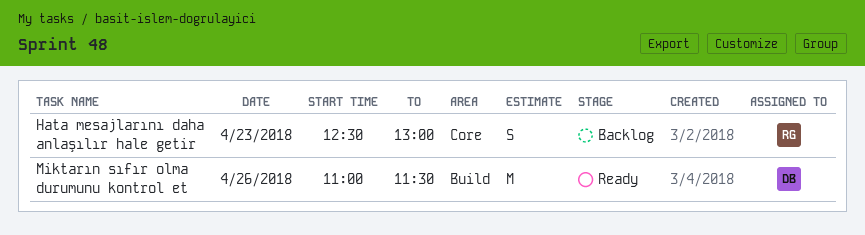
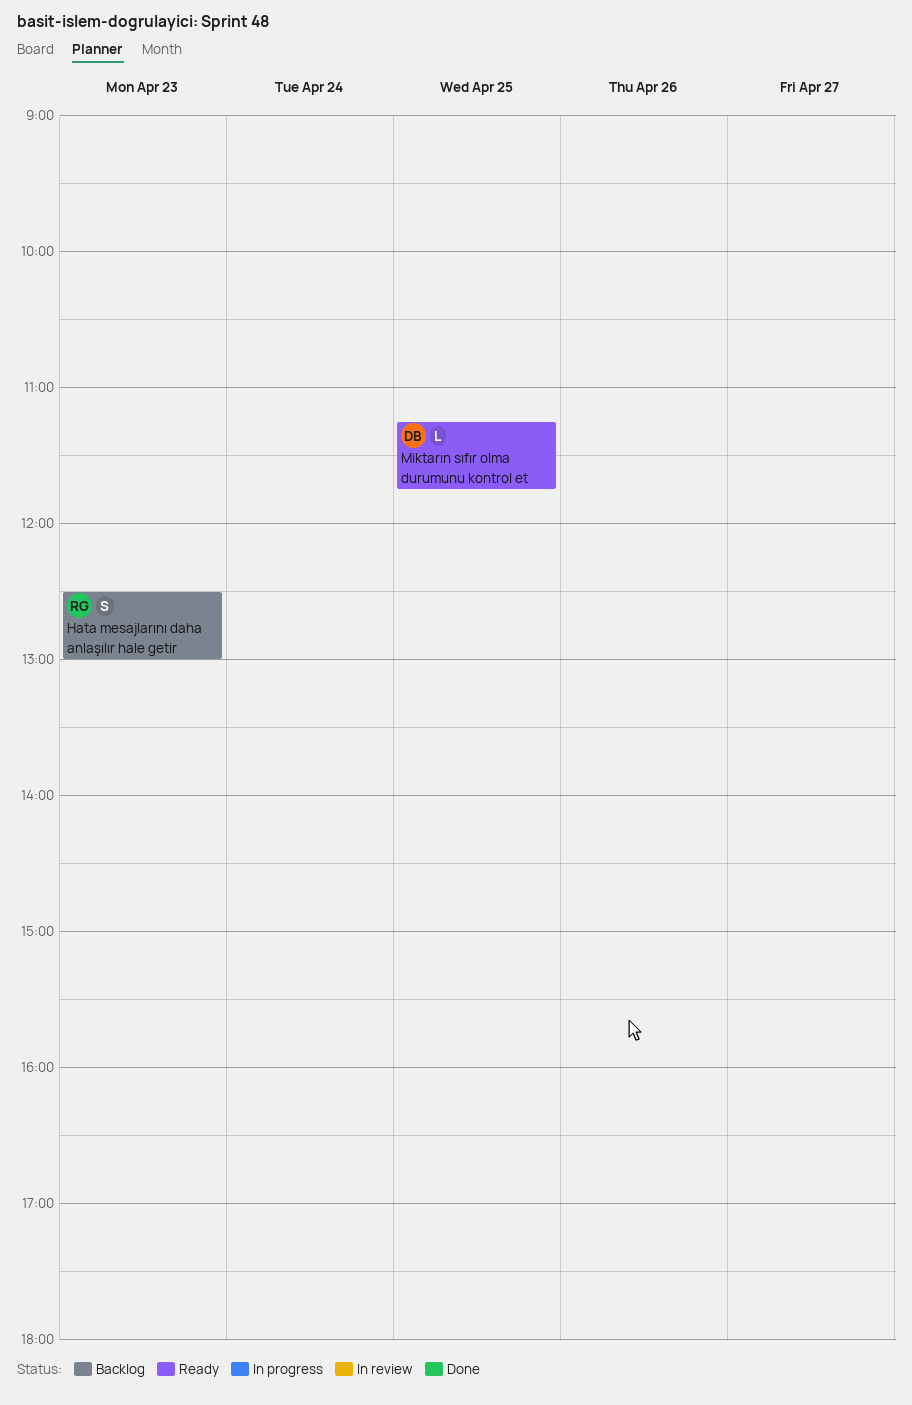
Miktarın sıfır olma durumunu kontrol et, estimate: M -> L
Miktarın sıfır olma durumunu kontrol et, day: Apr 26 -> Apr 25
Miktarın sıfır olma durumunu kontrol et, begins: 11:00 -> 11:15
Miktarın sıfır olma durumunu kontrol et, ends: 11:30 -> 11:45

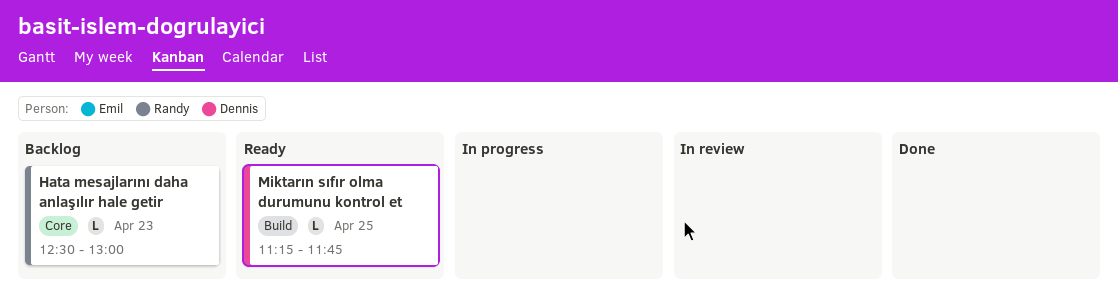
Hata mesajlarını daha anlaşılır hale getir, estimate: S -> L

